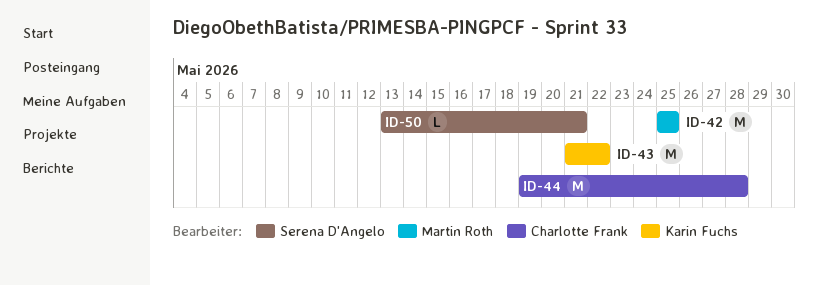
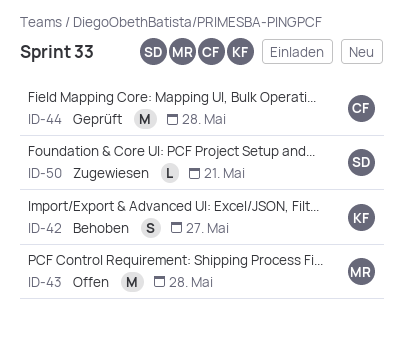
ID-42, owner: Martin Roth -> Karin Fuchs
ID-42, estimate: M -> S
ID-42, due: May 25 -> May 27
ID-43, owner: Karin Fuchs -> Martin Roth
ID-43, due: May 22 -> May 28

